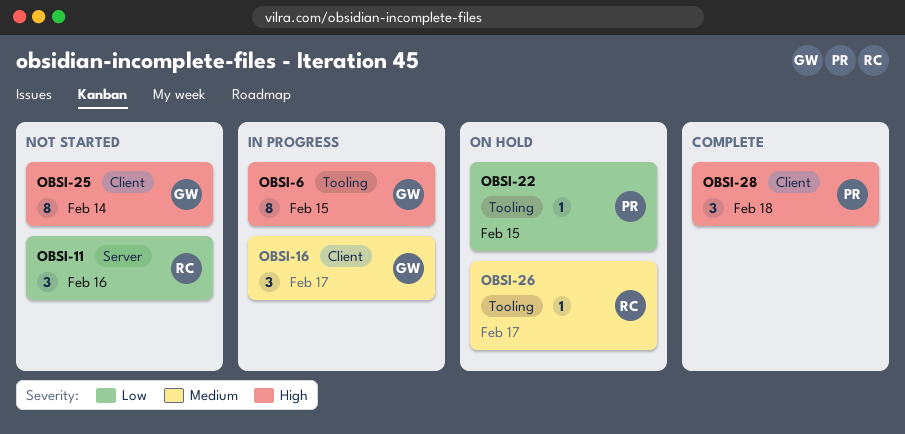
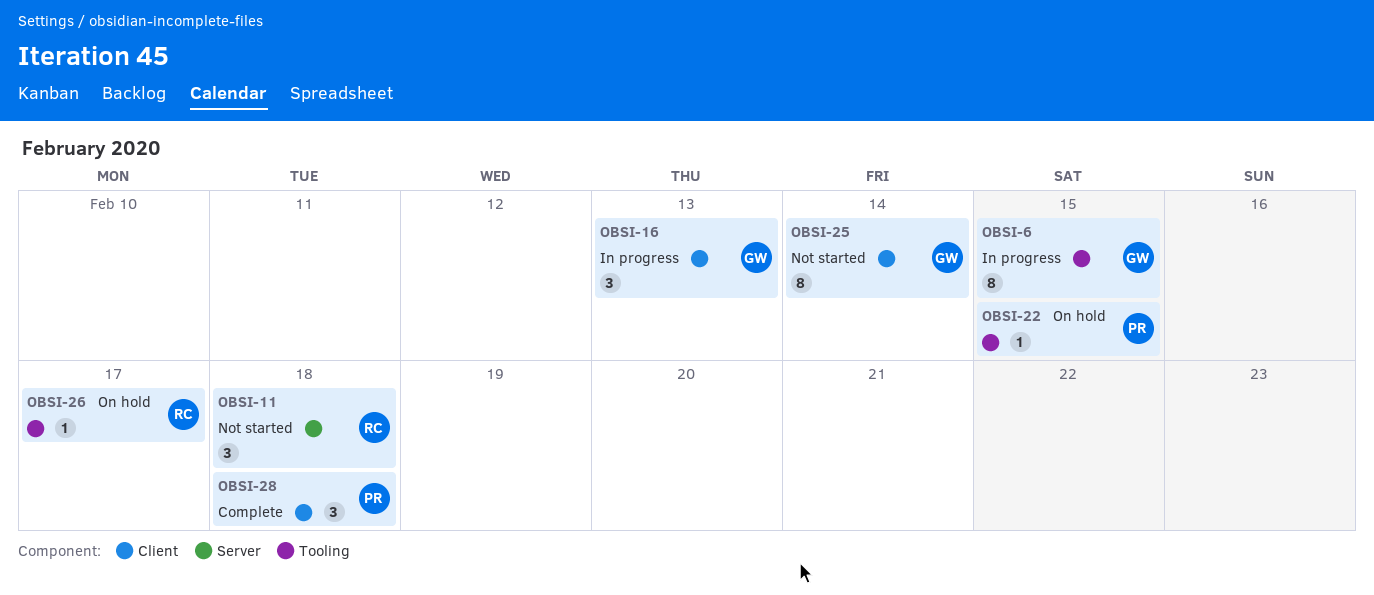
OBSI-11, due: Feb 16 -> Feb 18
OBSI-16, due: Feb 17 -> Feb 13

